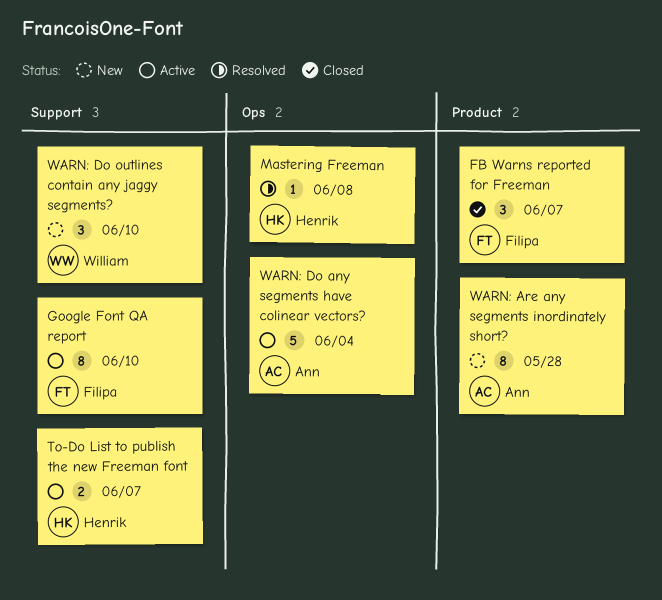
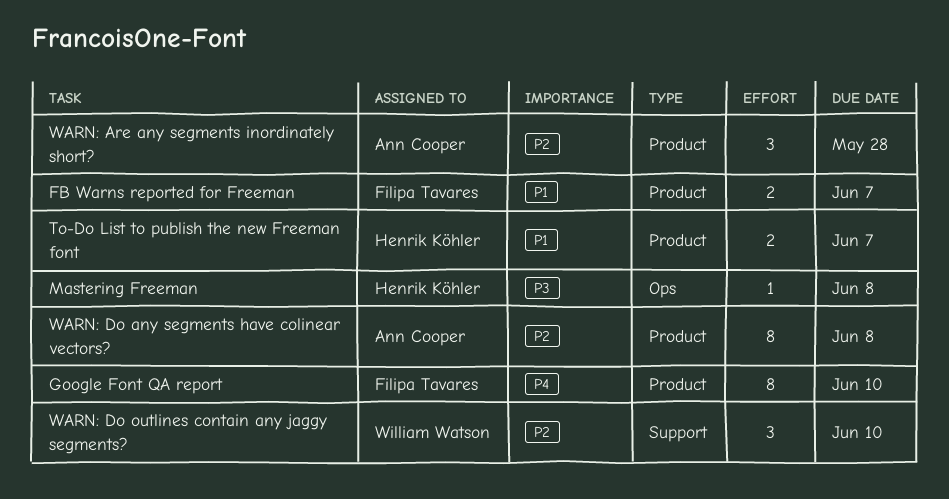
FB Warns reported for Freeman, estimate: 3 -> 2
Google Font QA report, label: Support -> Product
To-Do List to publish the new Freeman font, label: Support -> Product
WARN: Are any segments inordinately short?, estimate: 8 -> 3
WARN: Do any segments have colinear vectors?, label: Ops -> Product
WARN: Do any segments have colinear vectors?, estimate: 5 -> 8
WARN: Do any segments have colinear vectors?, due: Jun 4 -> Jun 8

